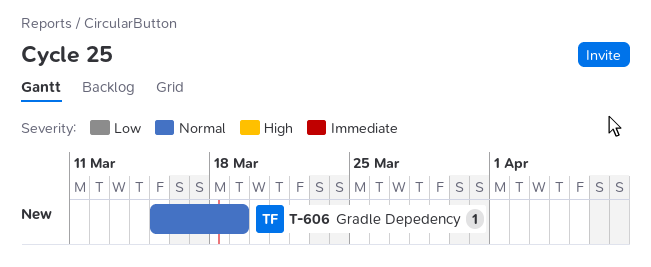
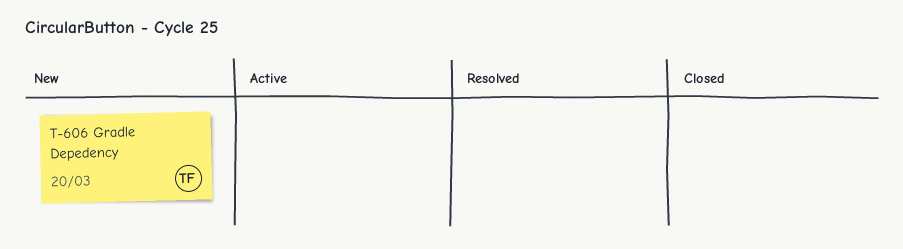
T-606, due: Mar 19 -> Mar 20

